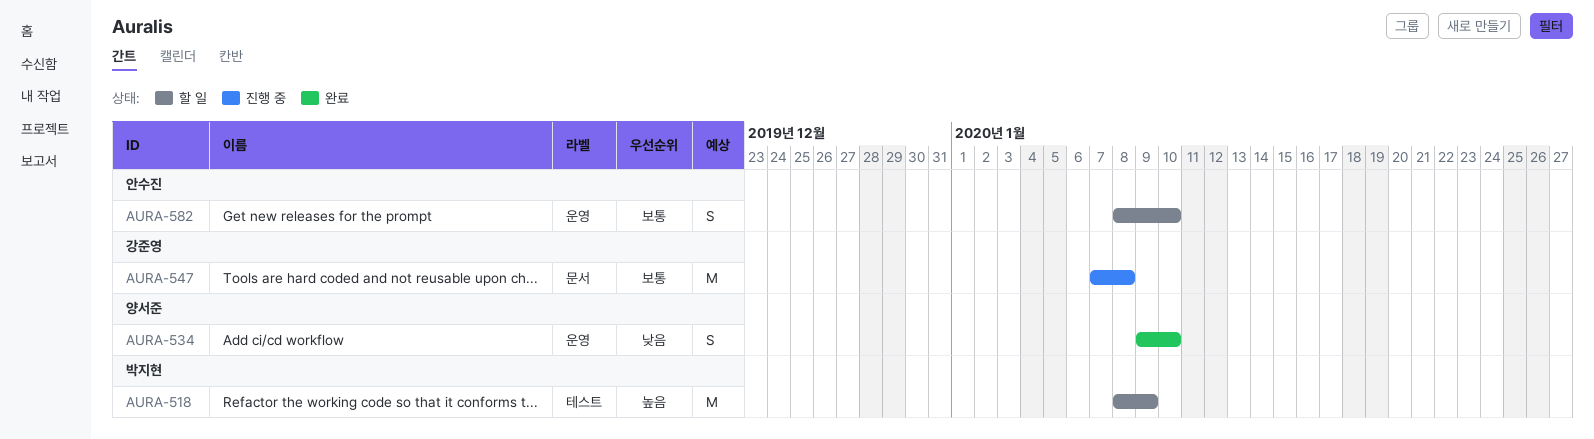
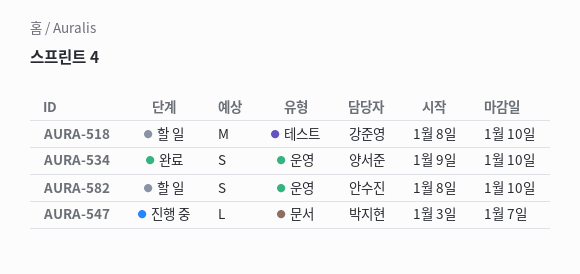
AURA-518, owner: 박지현 -> 강준영
AURA-518, due: Jan 9 -> Jan 10
AURA-547, owner: 강준영 -> 박지현
AURA-547, estimate: M -> L
AURA-547, start: Jan 7 -> Jan 3
AURA-547, due: Jan 8 -> Jan 7

